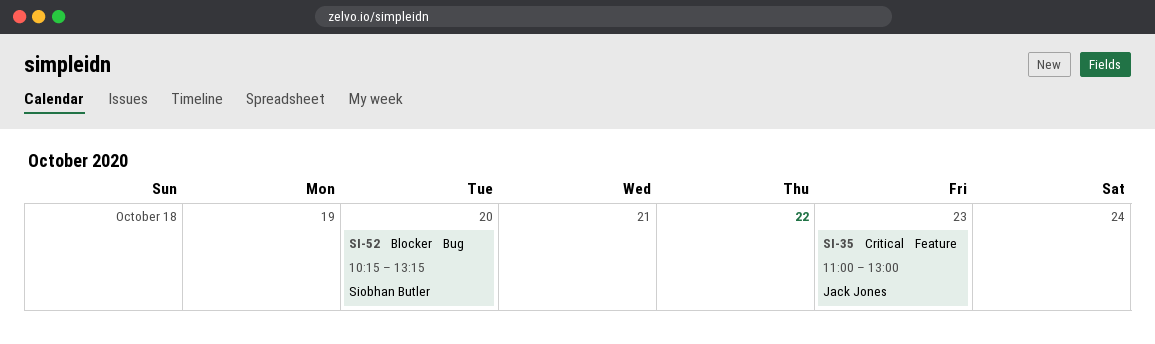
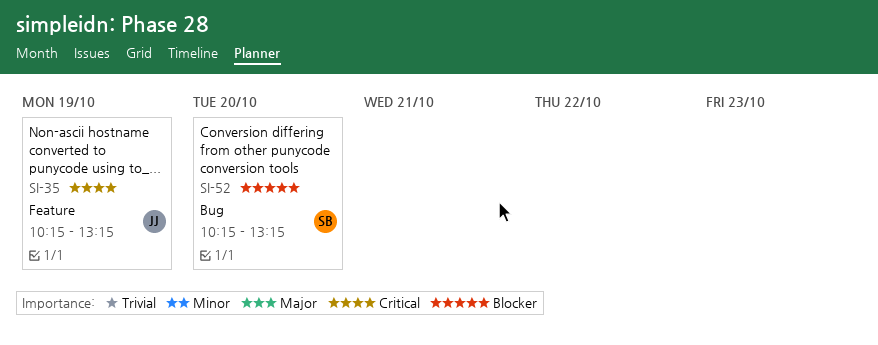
SI-35, day: Oct 23 -> Oct 19
SI-35, begins: 11:00 -> 10:15
SI-35, ends: 13:00 -> 13:15

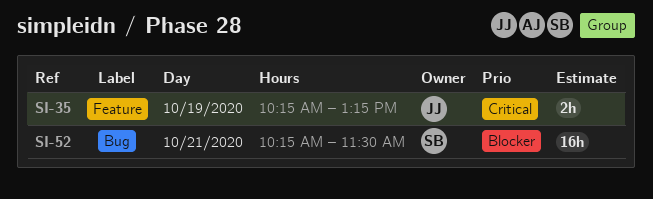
SI-52, day: Oct 20 -> Oct 21
SI-52, ends: 13:15 -> 11:30

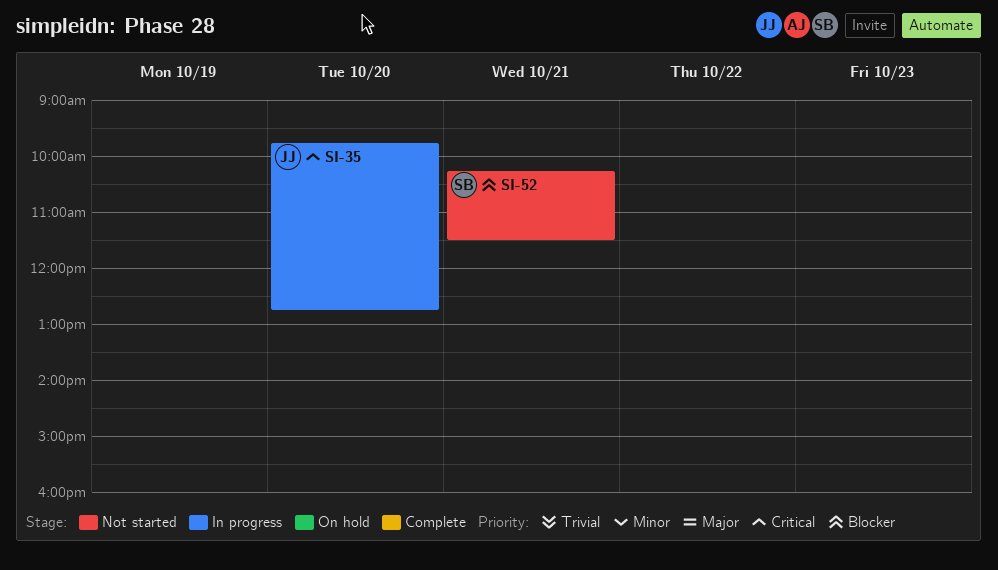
SI-35, day: Oct 19 -> Oct 20
SI-35, begins: 10:15 -> 09:45
SI-35, ends: 13:15 -> 12:45

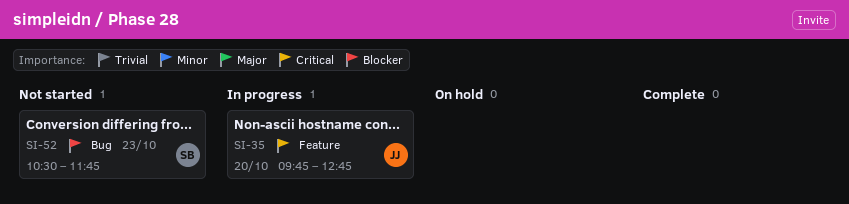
SI-52, day: Oct 21 -> Oct 23
SI-52, begins: 10:15 -> 10:30
SI-52, ends: 11:30 -> 11:45

